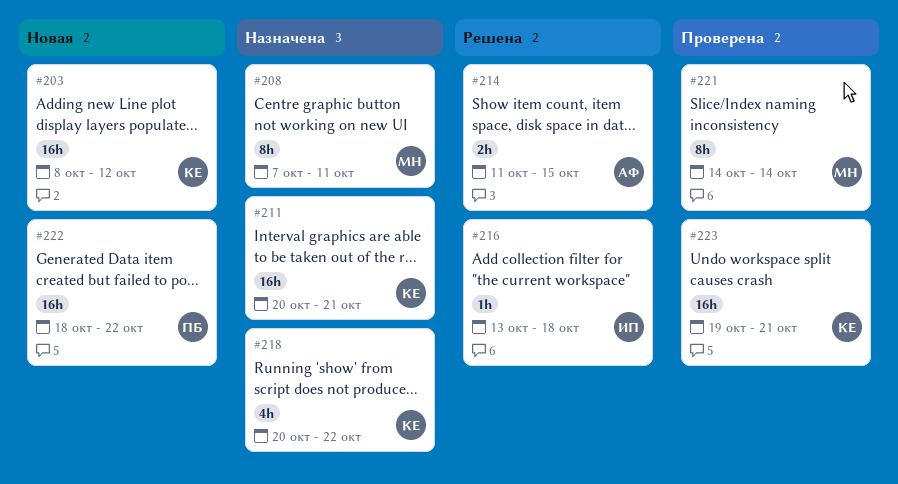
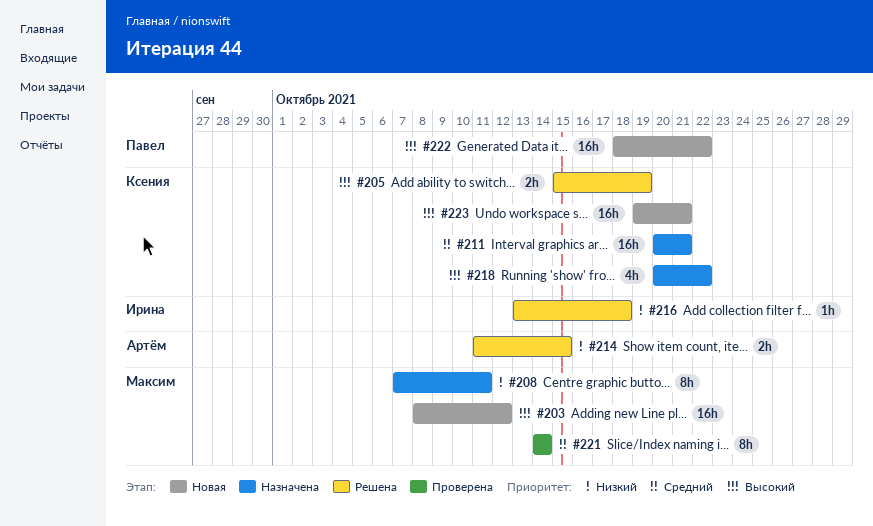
#203, owner: Ксения -> Максим
#205: none -> present
#223, status: Проверена -> Новая

